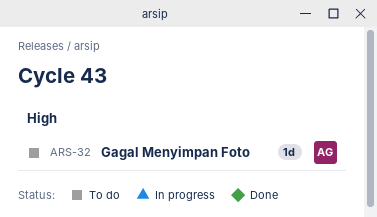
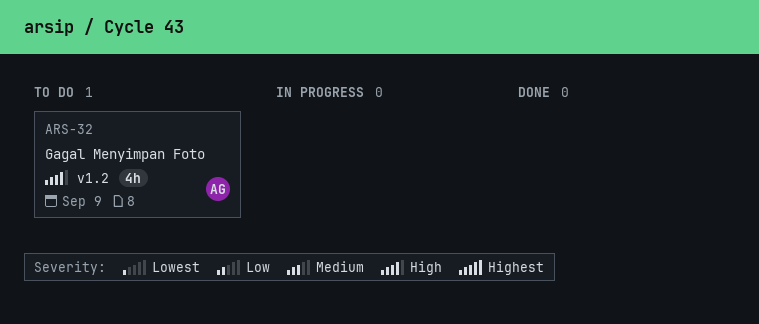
ARS-32, estimate: 1d -> 4h

